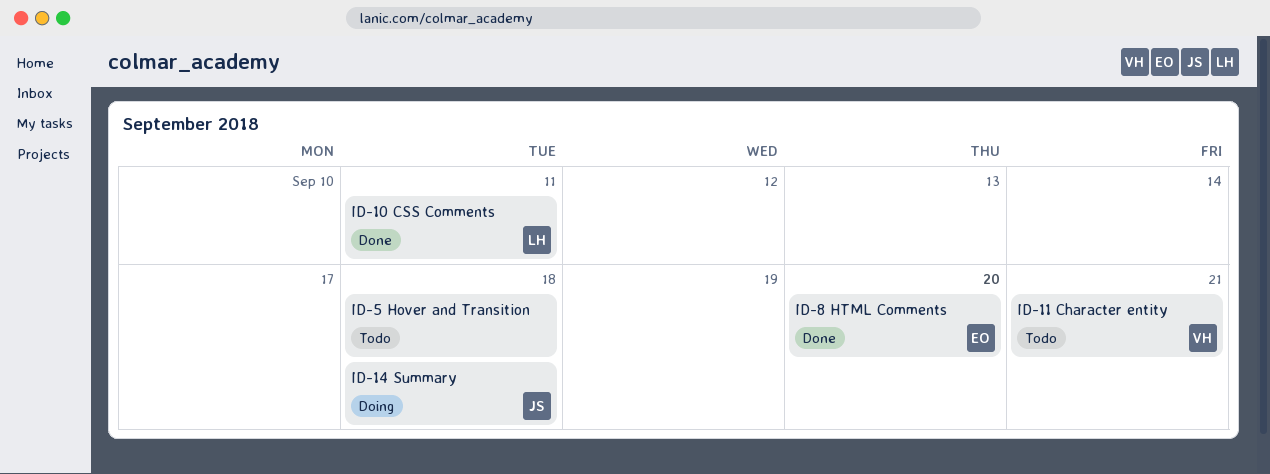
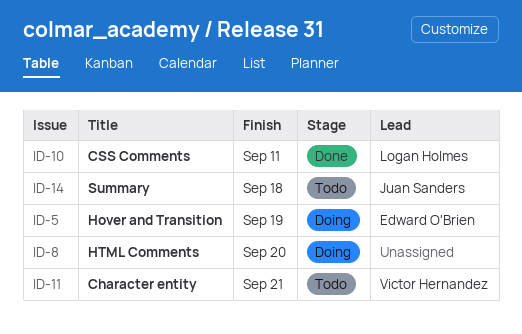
ID-5, status: Todo -> Doing
ID-5, owner: none -> Edward O'Brien
ID-5, due: Sep 18 -> Sep 19
ID-8, status: Done -> Doing
ID-8, owner: Edward O'Brien -> none
ID-14, status: Doing -> Todo

